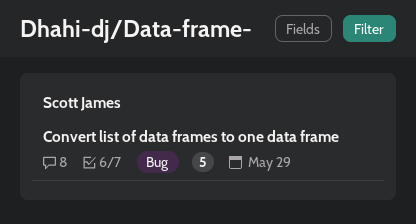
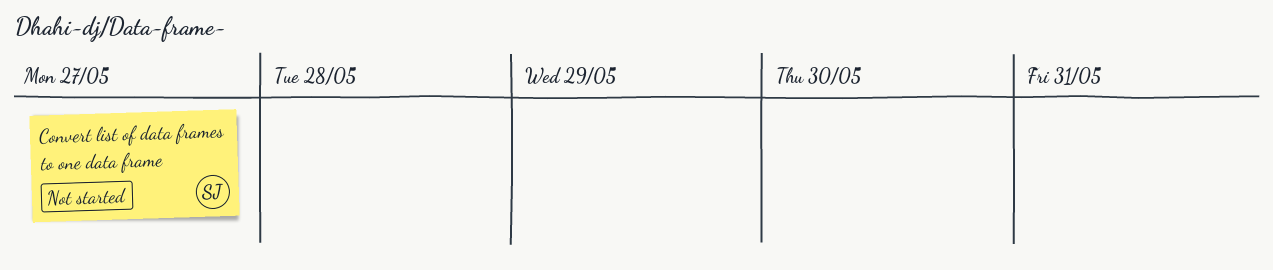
Convert list of data frames to one data frame, due: May 29 -> May 27

